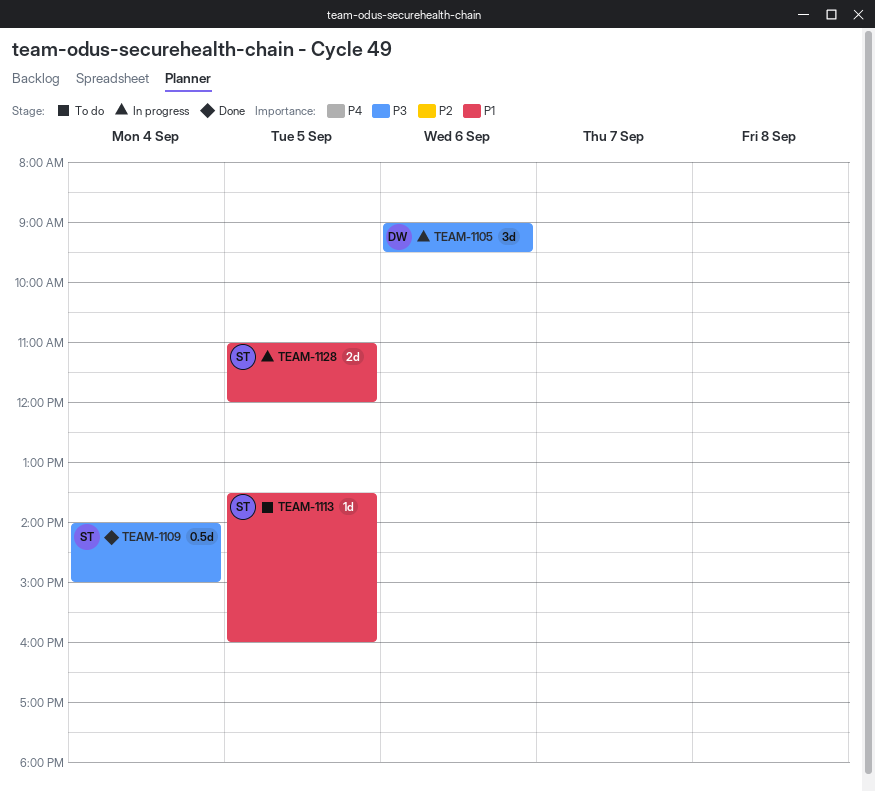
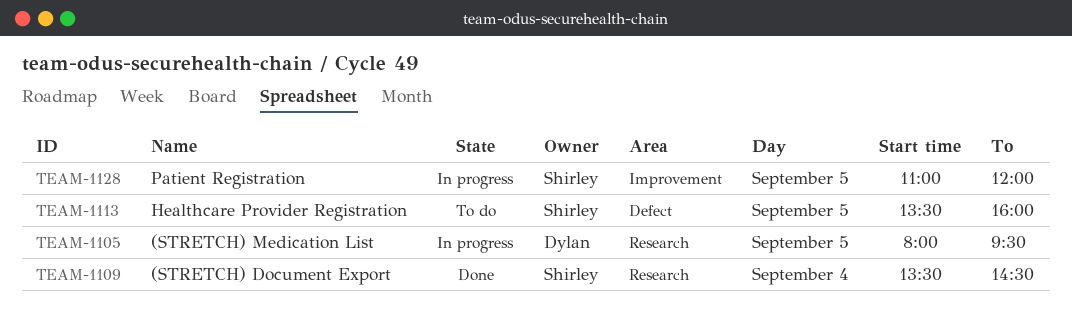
TEAM-1105, day: Sep 6 -> Sep 5
TEAM-1105, begins: 09:00 -> 08:00
TEAM-1109, begins: 14:00 -> 13:30
TEAM-1109, ends: 15:00 -> 14:30

